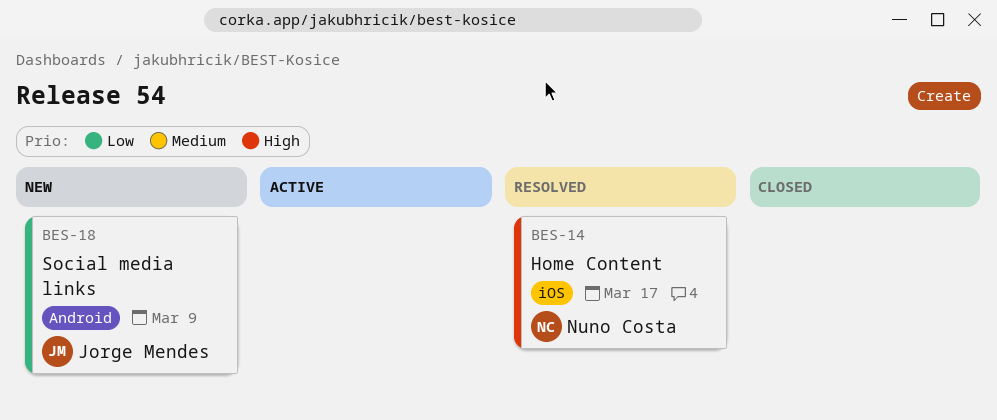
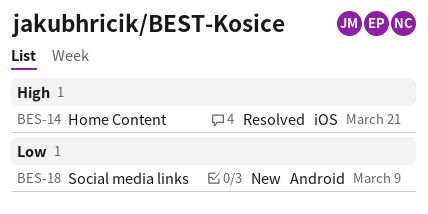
BES-14, due: Mar 17 -> Mar 21

